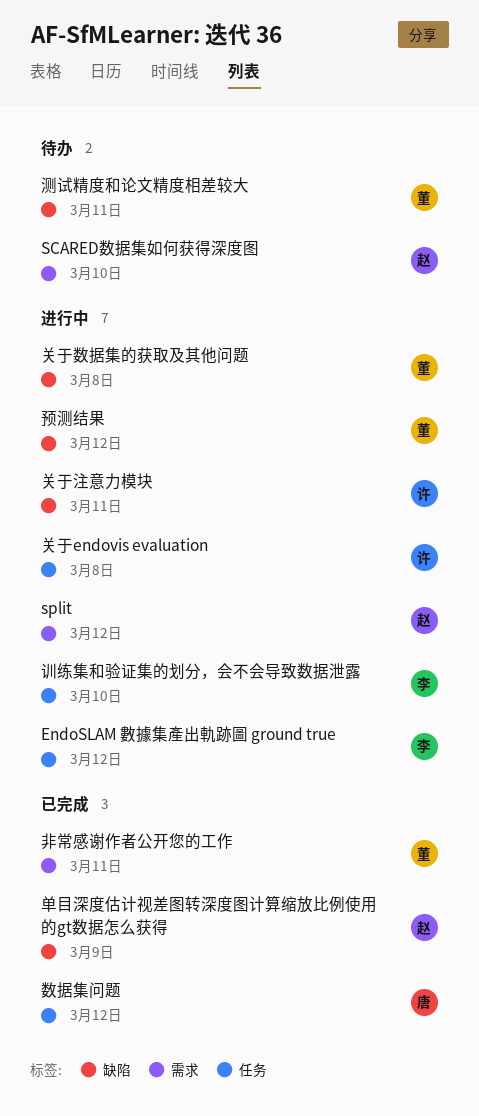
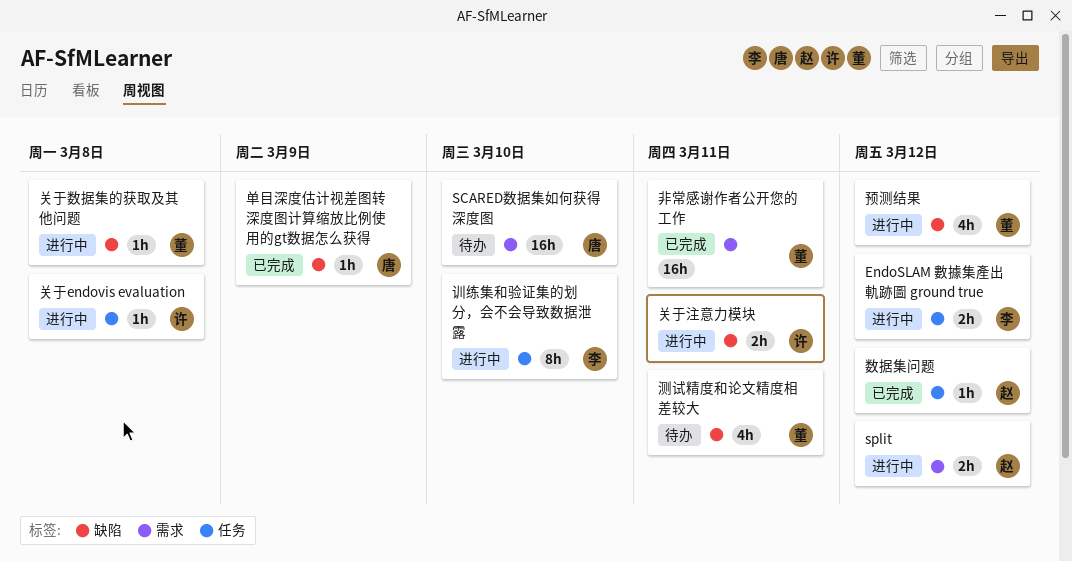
SCARED数据集如何获得深度图, owner: 赵 -> 唐
单目深度估计视差图转深度图计算缩放比例使用的gt数据怎么获得, owner: 赵 -> 唐
数据集问题, owner: 唐 -> 赵

